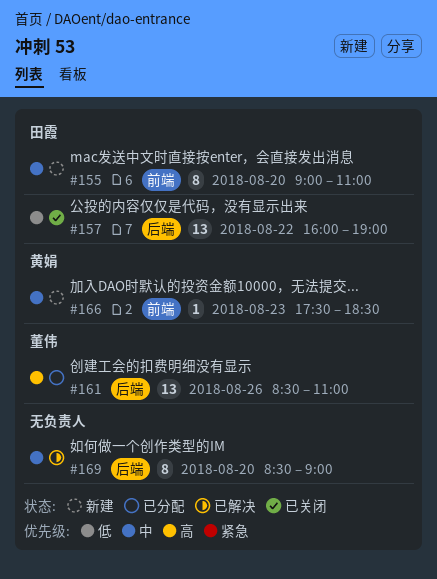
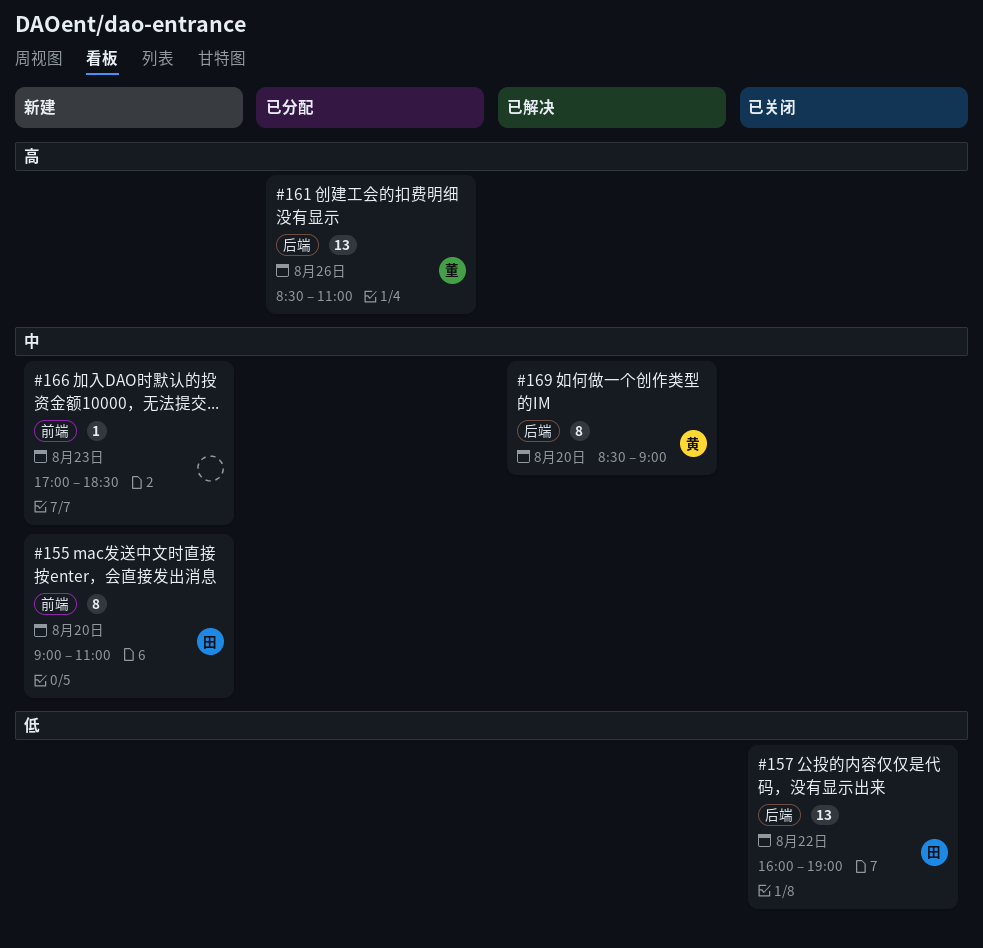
#166, owner: 黄娟 -> none
#166, begins: 17:30 -> 17:00
#169, owner: none -> 黄娟

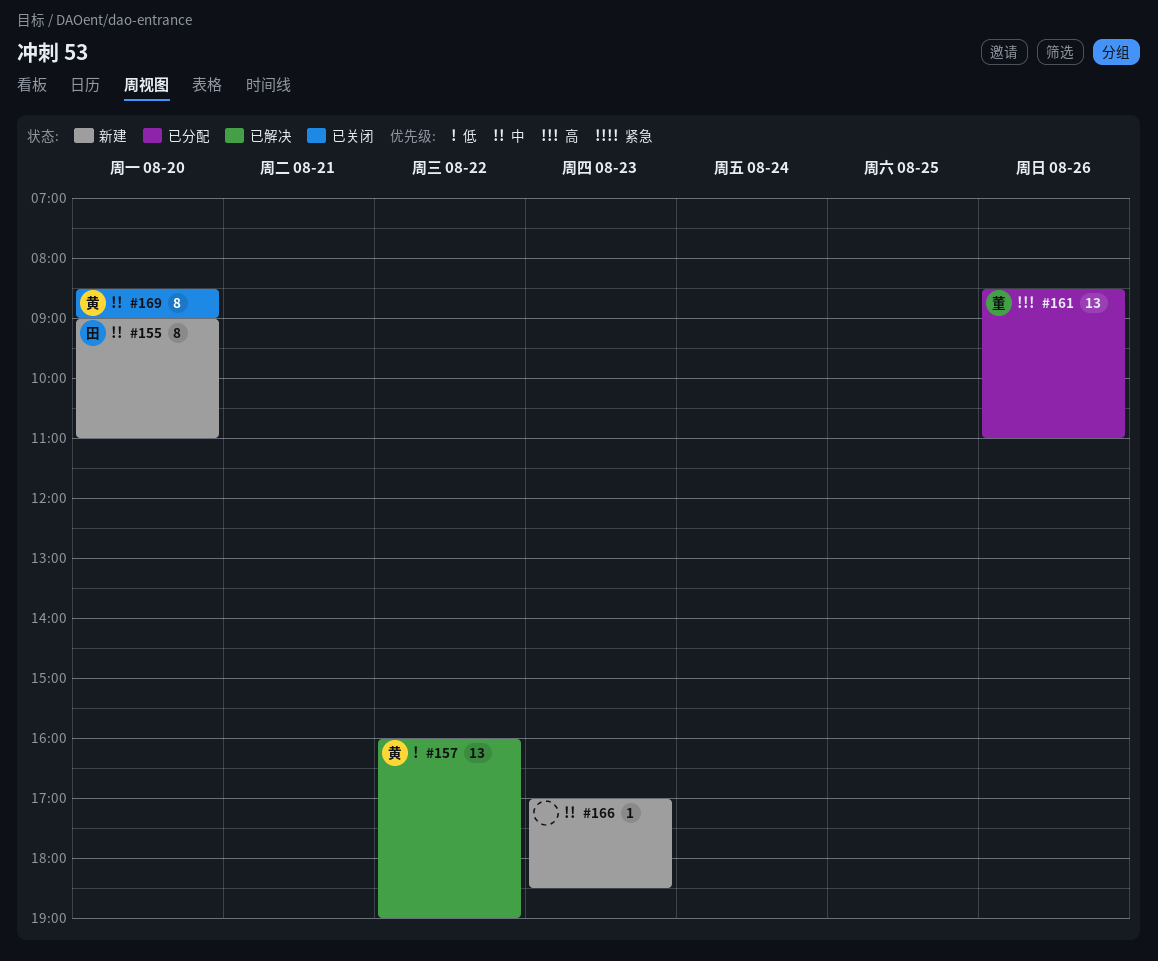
#157, status: 已关闭 -> 已解决
#157, owner: 田 -> 黄
#169, status: 已解决 -> 已关闭

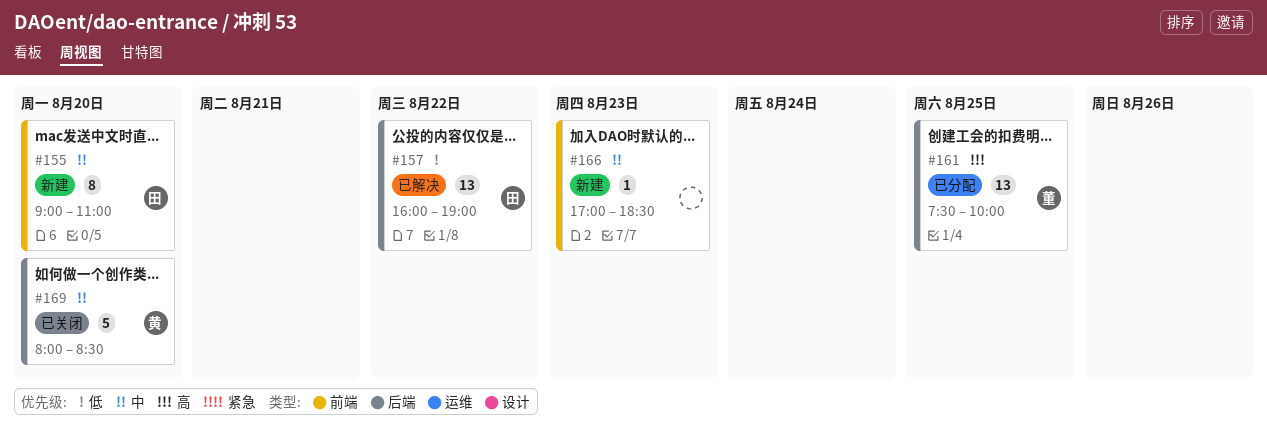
#157, owner: 黄 -> 田
#161, day: Aug 26 -> Aug 25
#161, begins: 08:30 -> 07:30
#161, ends: 11:00 -> 10:00
#169, estimate: 8 -> 5
#169, begins: 08:30 -> 08:00
#169, ends: 09:00 -> 08:30

